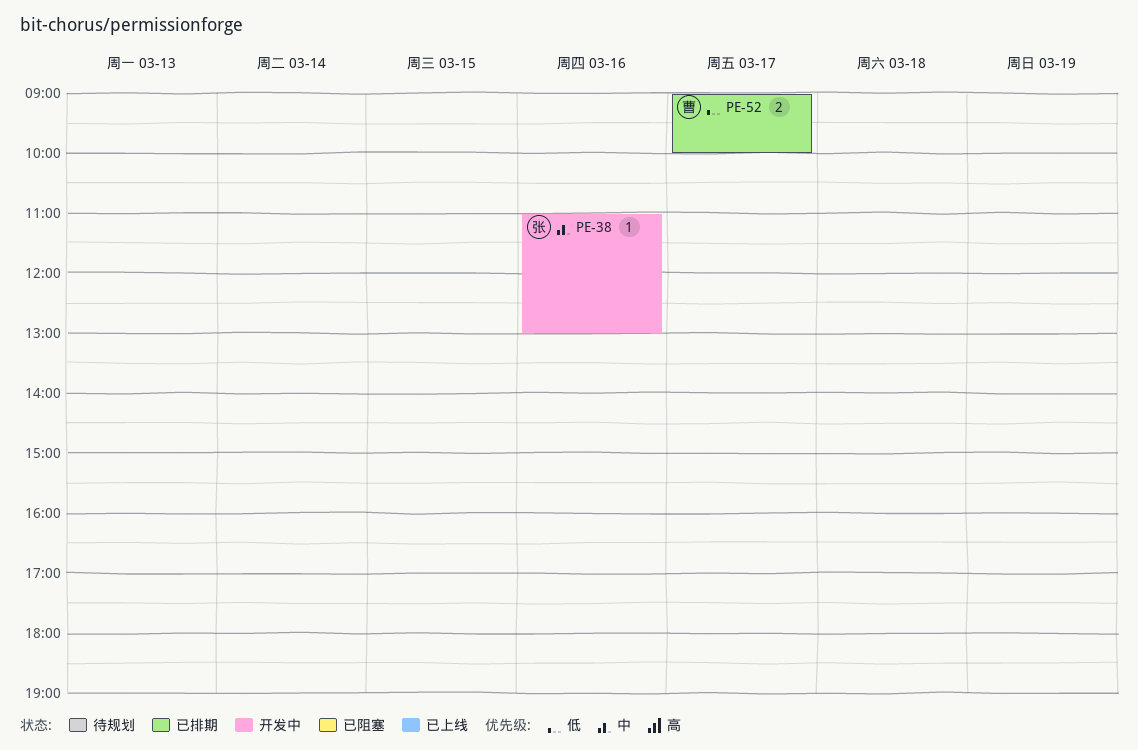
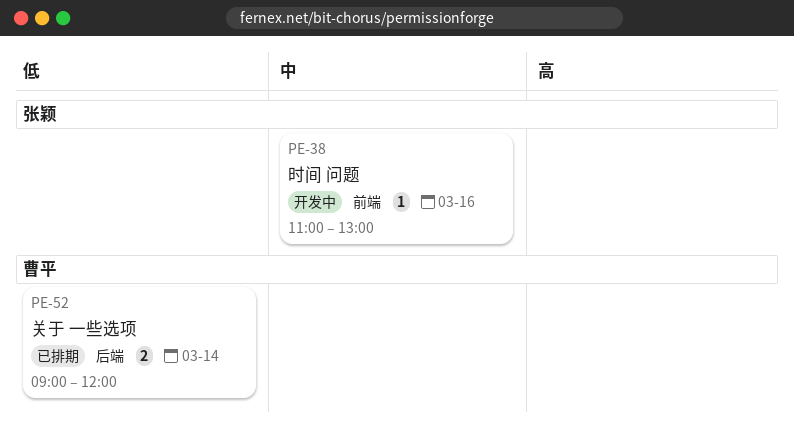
PE-52, day: Mar 17 -> Mar 14
PE-52, ends: 10:00 -> 12:00

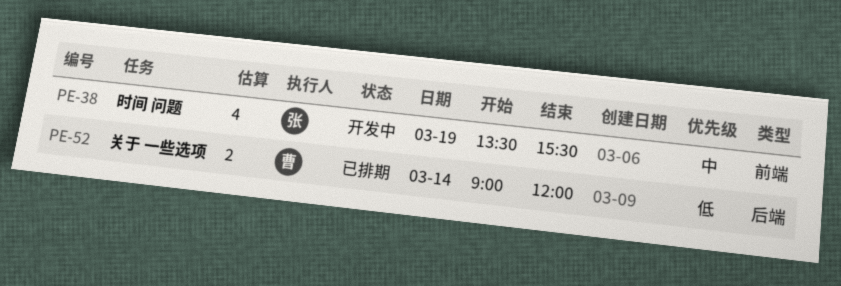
PE-38, estimate: 1 -> 4
PE-38, day: Mar 16 -> Mar 19
PE-38, begins: 11:00 -> 13:30
PE-38, ends: 13:00 -> 15:30

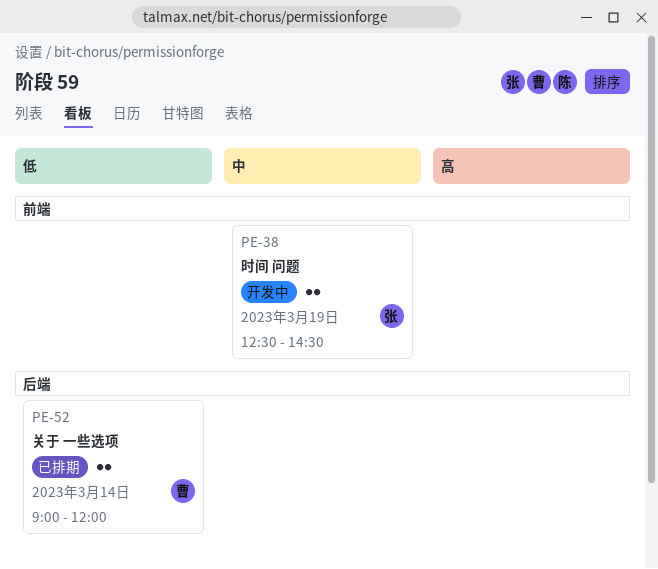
PE-38, estimate: 4 -> 2
PE-38, begins: 13:30 -> 12:30
PE-38, ends: 15:30 -> 14:30

